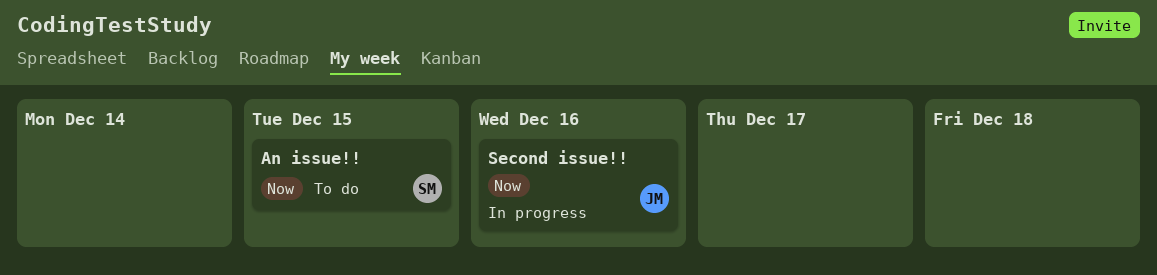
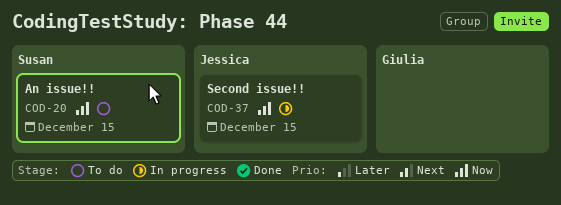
Second issue!!, due: Dec 16 -> Dec 15

